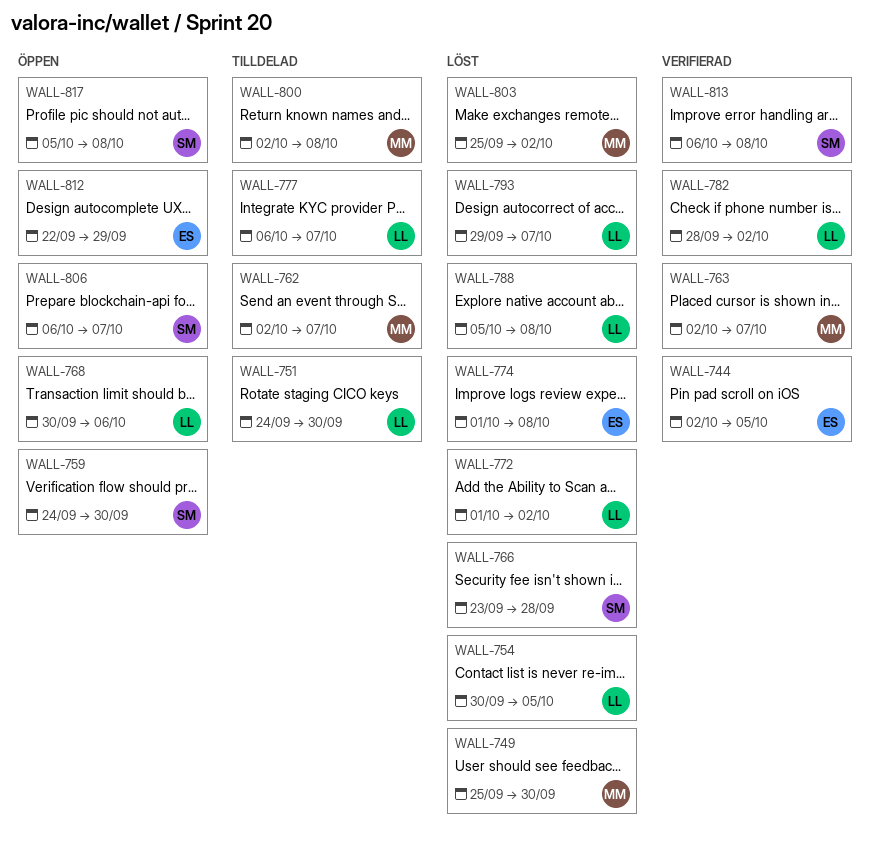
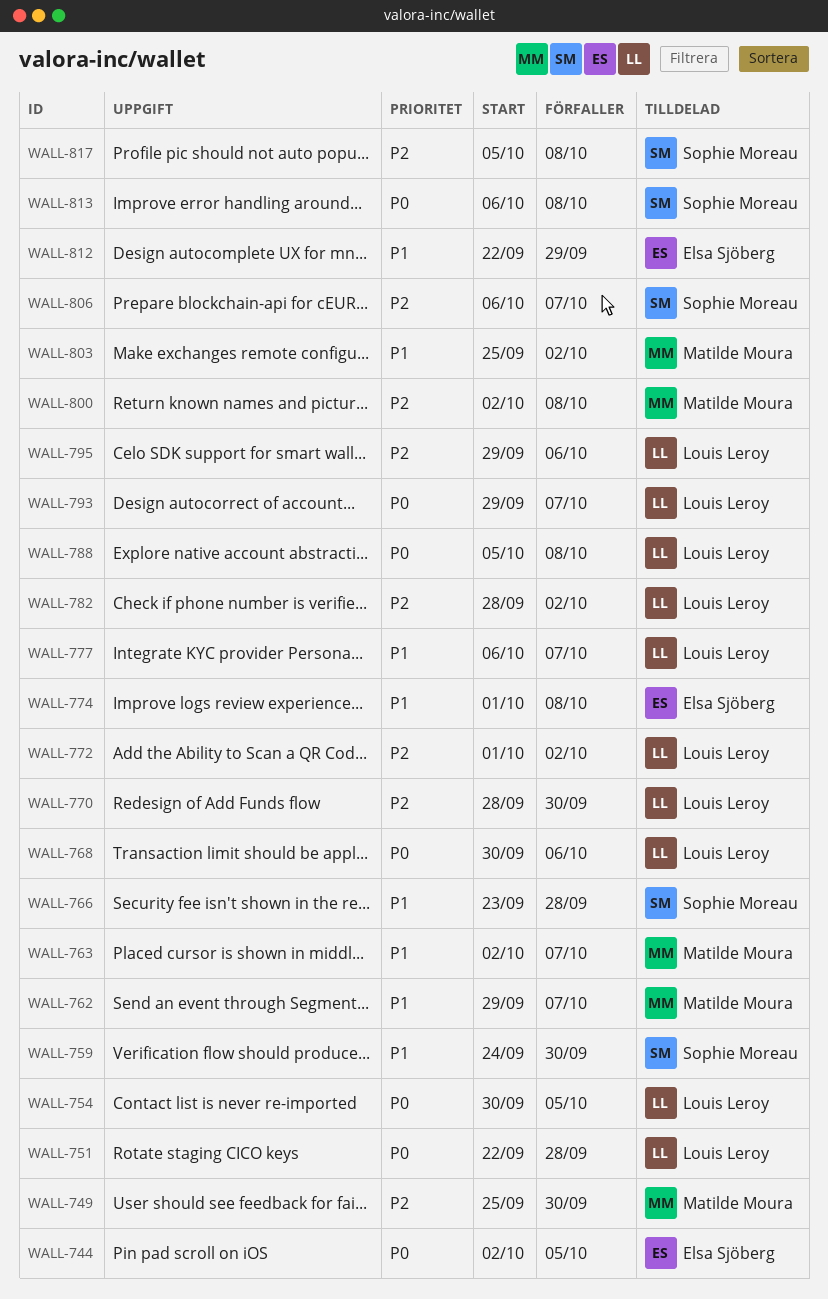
WALL-751, start: Sep 24 -> Sep 22
WALL-751, due: Sep 30 -> Sep 28
WALL-762, start: Oct 2 -> Sep 29
WALL-770: none -> present
WALL-795: none -> present

